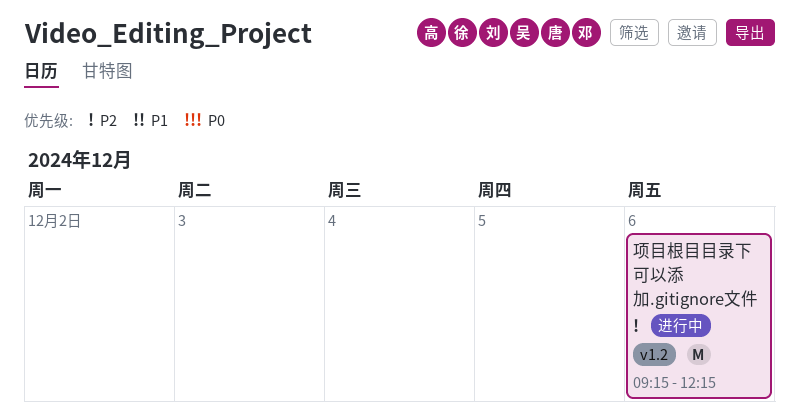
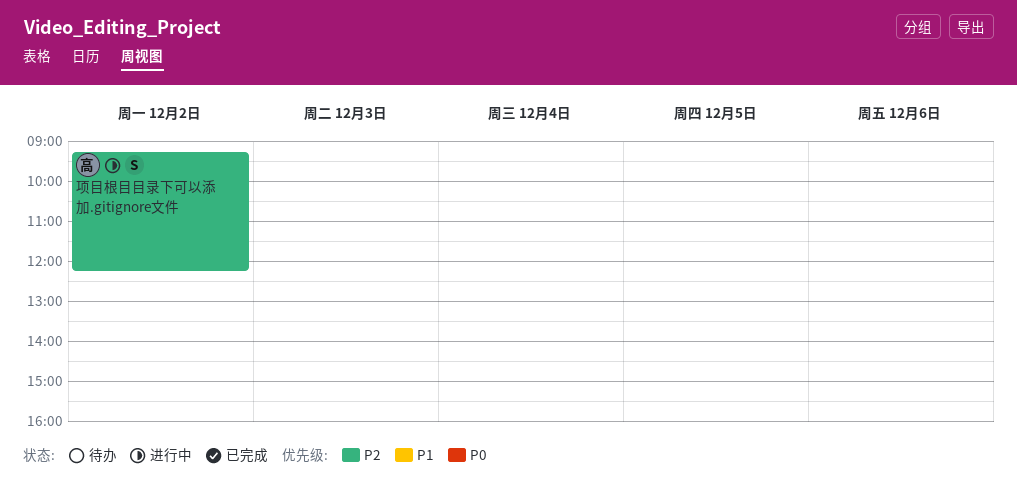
项目根目目录下可以添加.gitignore文件, estimate: M -> S
项目根目目录下可以添加.gitignore文件, day: Dec 6 -> Dec 2

